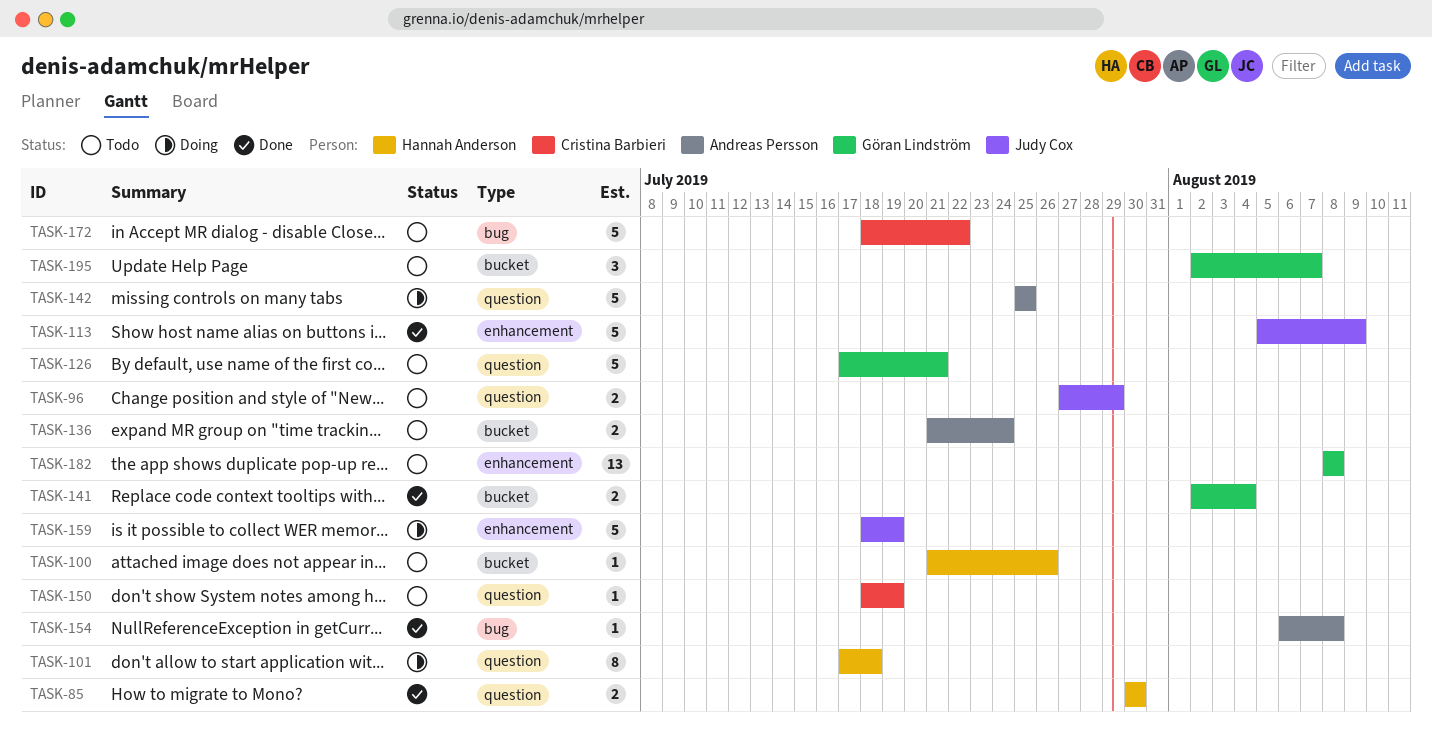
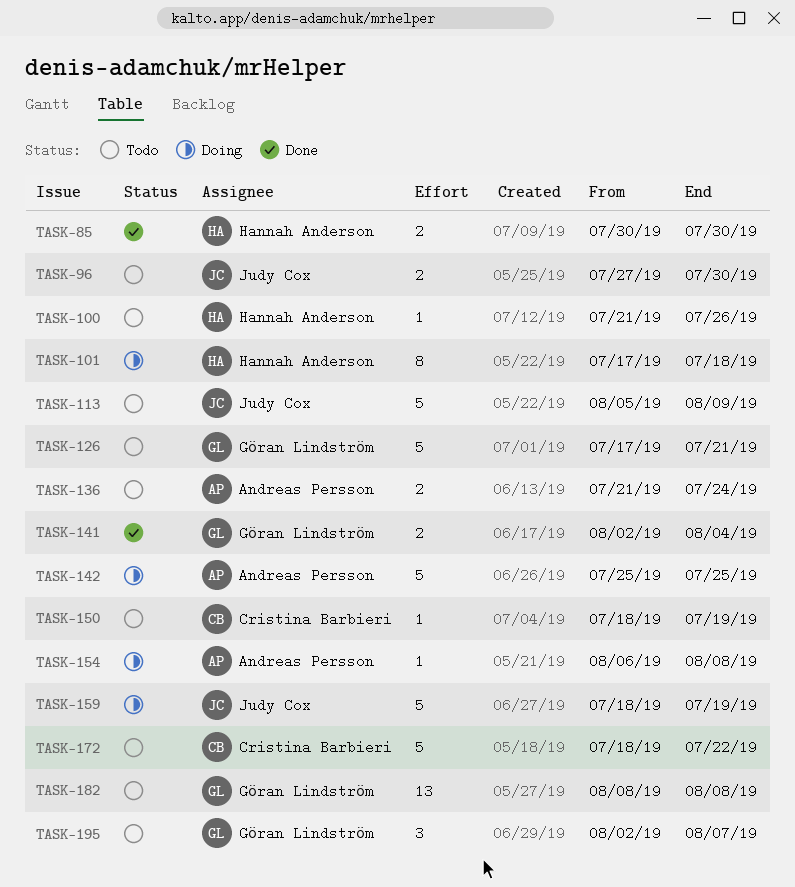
TASK-96, due: Jul 29 -> Jul 30
TASK-113, status: Done -> Todo
TASK-154, status: Done -> Doing

